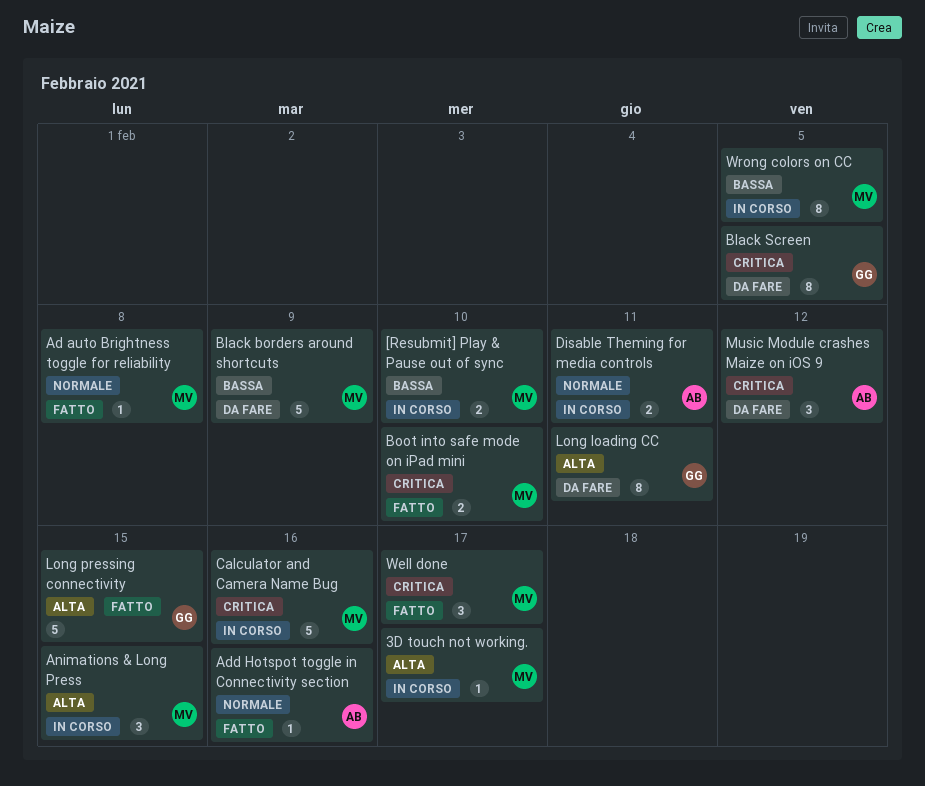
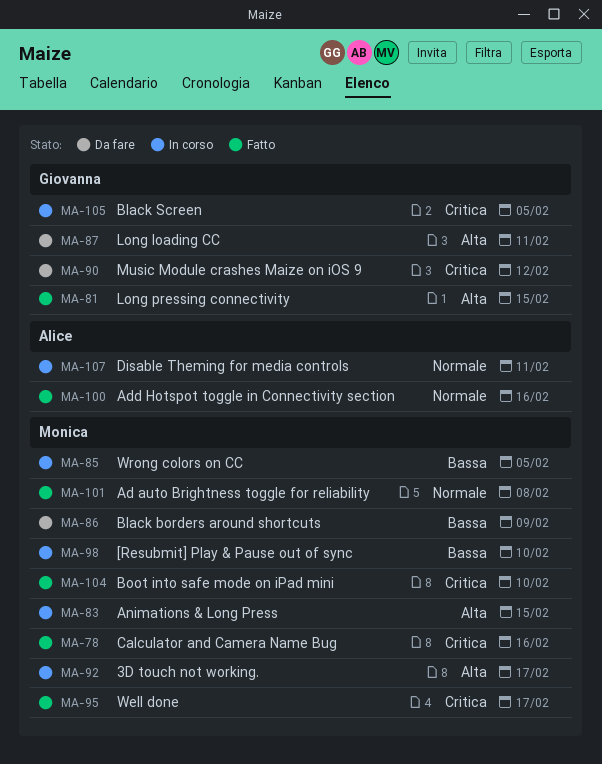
Black Screen, status: Da fare -> In corso
Calculator and Camera Name Bug, status: In corso -> Fatto
Music Module crashes Maize on iOS 9, owner: Alice -> Giovanna

